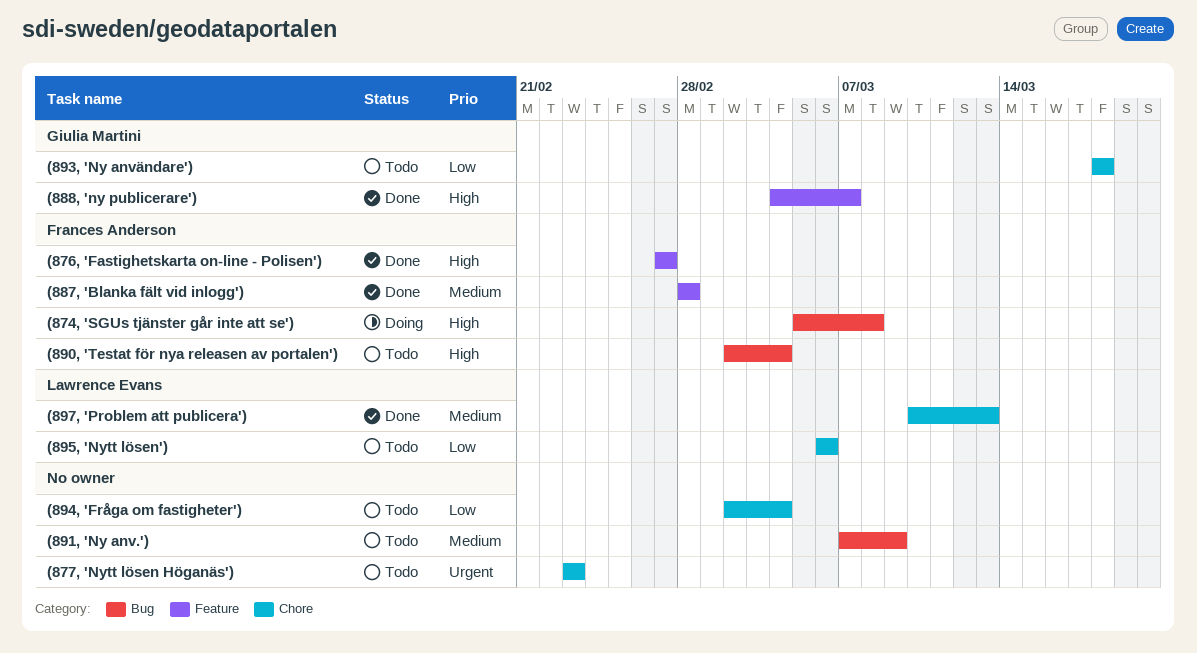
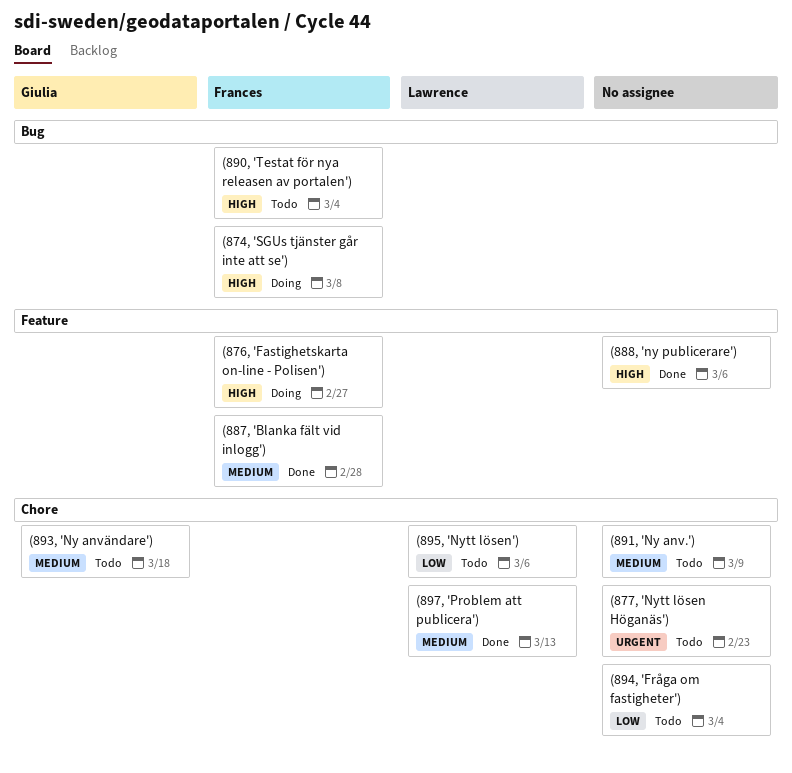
(876, 'Fastighetskarta on-line - Polisen'), status: Done -> Doing
(888, 'ny publicerare'), owner: Giulia Martini -> none
(888, 'ny publicerare'), due: Mar 7 -> Mar 6
(891, 'Ny anv.'), label: Bug -> Chore
(893, 'Ny användare'), priority: Low -> Medium

